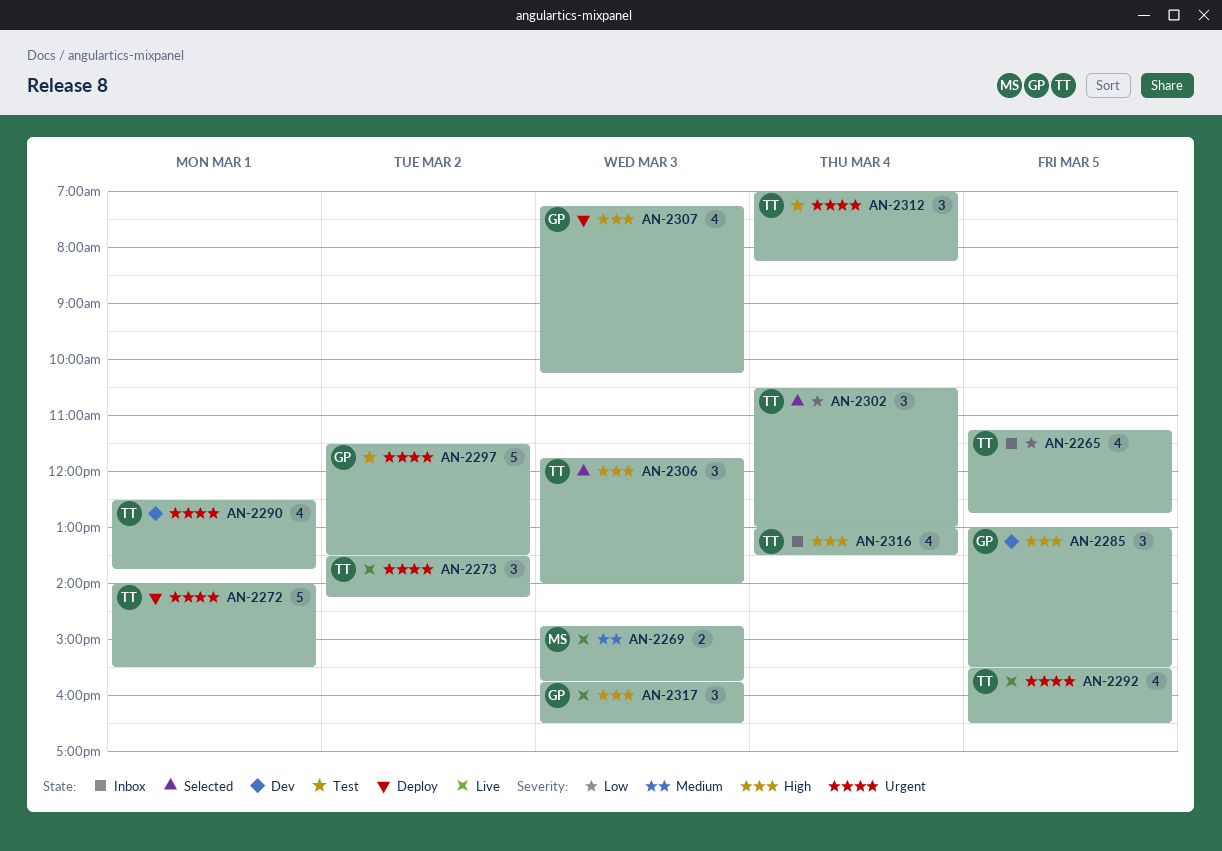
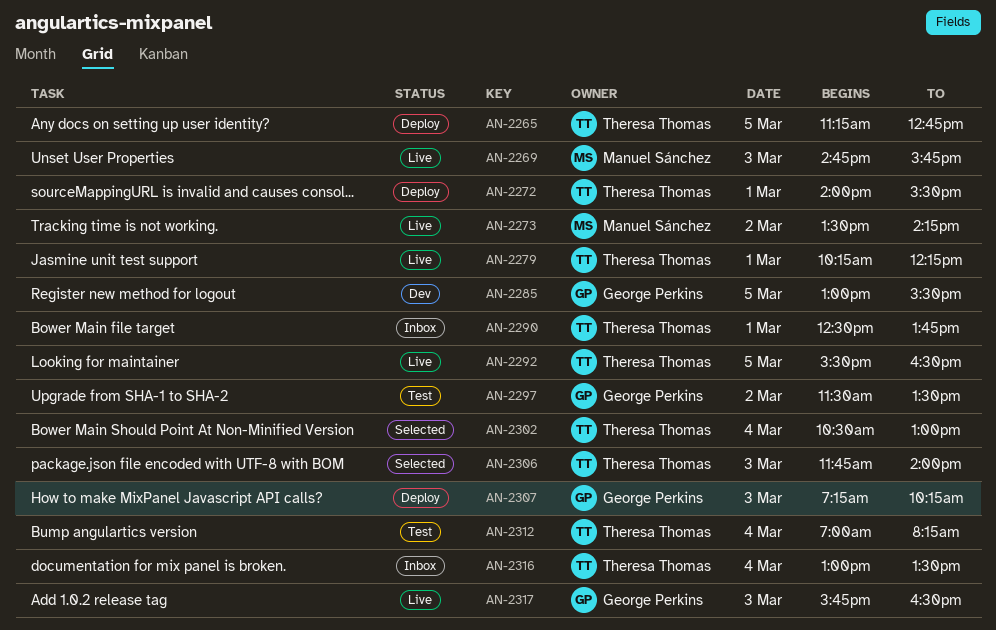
AN-2265, status: Inbox -> Deploy
AN-2273, owner: Theresa Thomas -> Manuel Sánchez
AN-2279: none -> present
AN-2290, status: Dev -> Inbox

